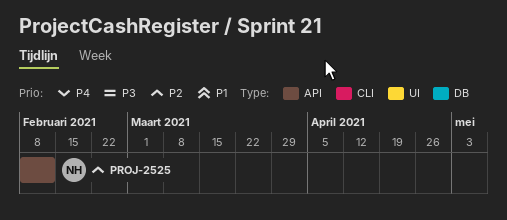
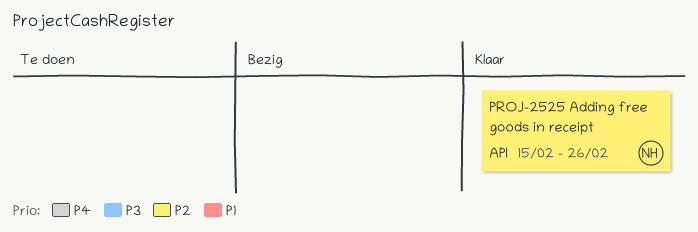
PROJ-2525, start: Feb 8 -> Feb 15
PROJ-2525, due: Feb 12 -> Feb 26

